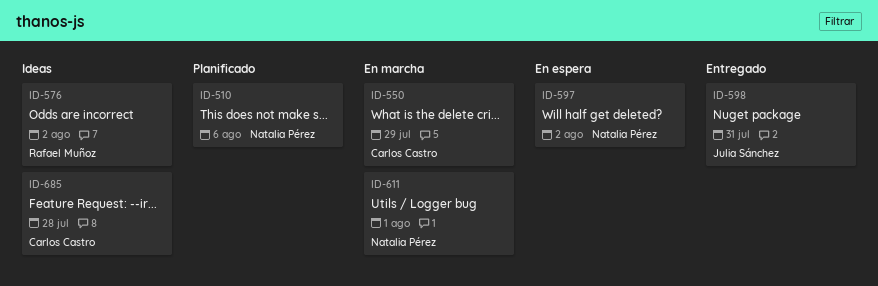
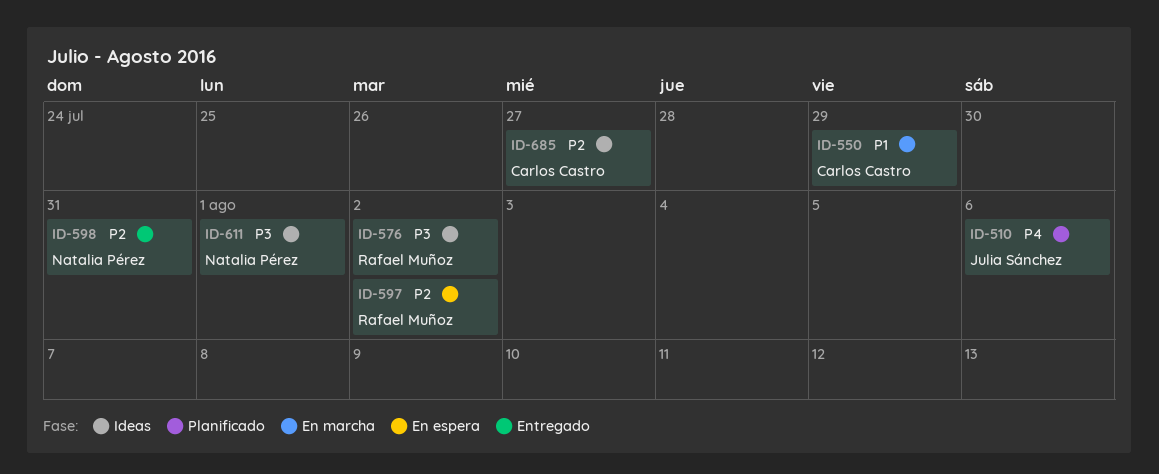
ID-510, owner: Natalia Pérez -> Julia Sánchez
ID-597, owner: Natalia Pérez -> Rafael Muñoz
ID-598, owner: Julia Sánchez -> Natalia Pérez
ID-611, status: En marcha -> Ideas
ID-685, due: Jul 28 -> Jul 27

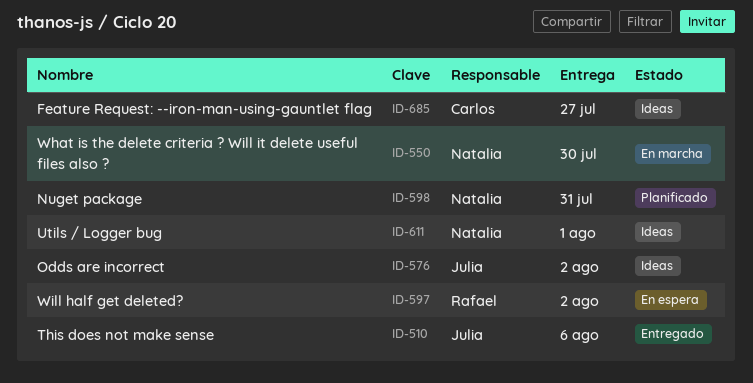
ID-510, status: Planificado -> Entregado
ID-550, owner: Carlos Castro -> Natalia Pérez
ID-550, due: Jul 29 -> Jul 30
ID-576, owner: Rafael Muñoz -> Julia Sánchez
ID-598, status: Entregado -> Planificado

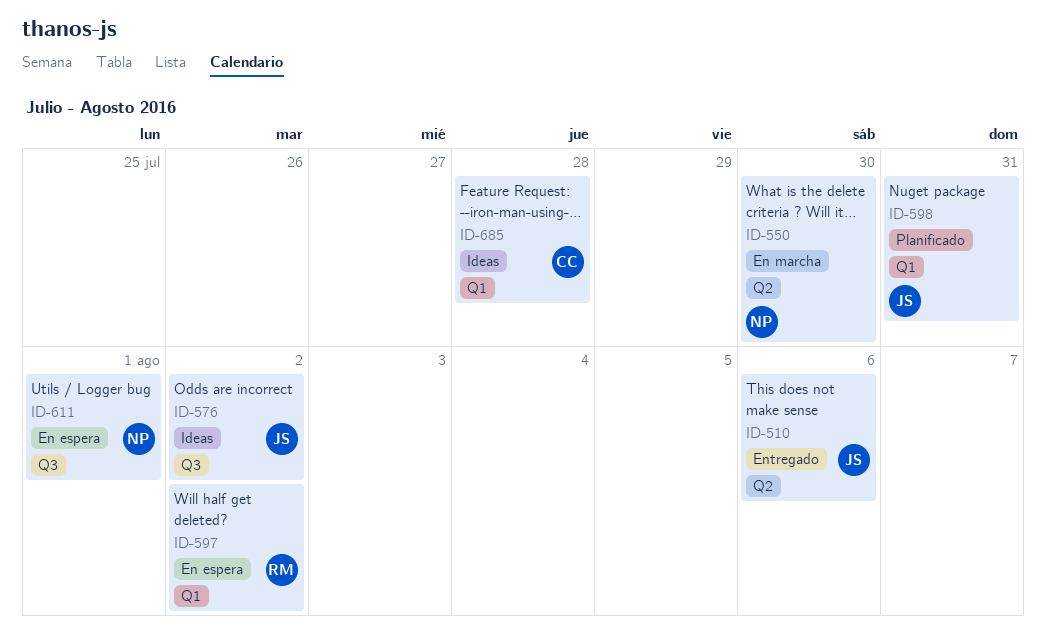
ID-598, owner: Natalia -> Julia
ID-611, status: Ideas -> En espera
ID-685, due: Jul 27 -> Jul 28

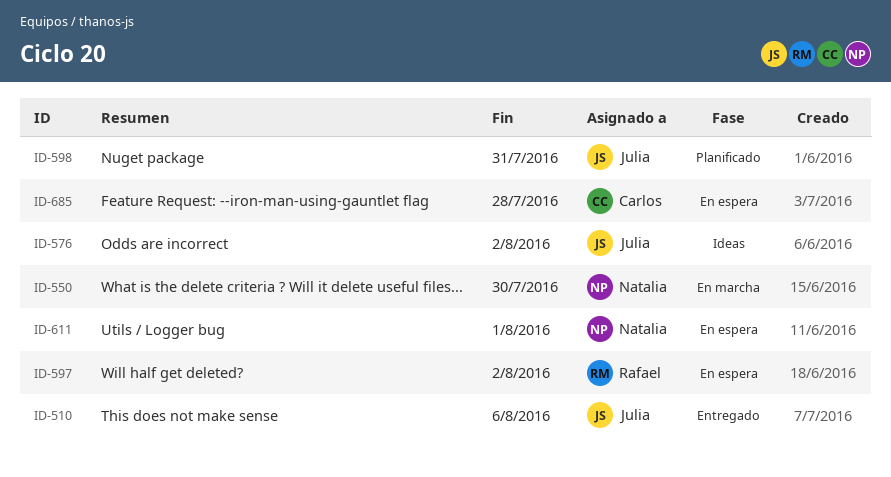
ID-685, status: Ideas -> En espera

